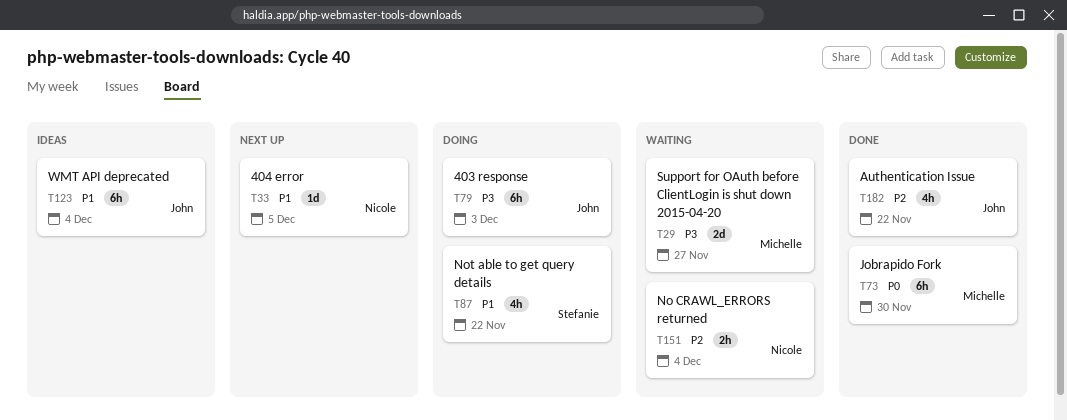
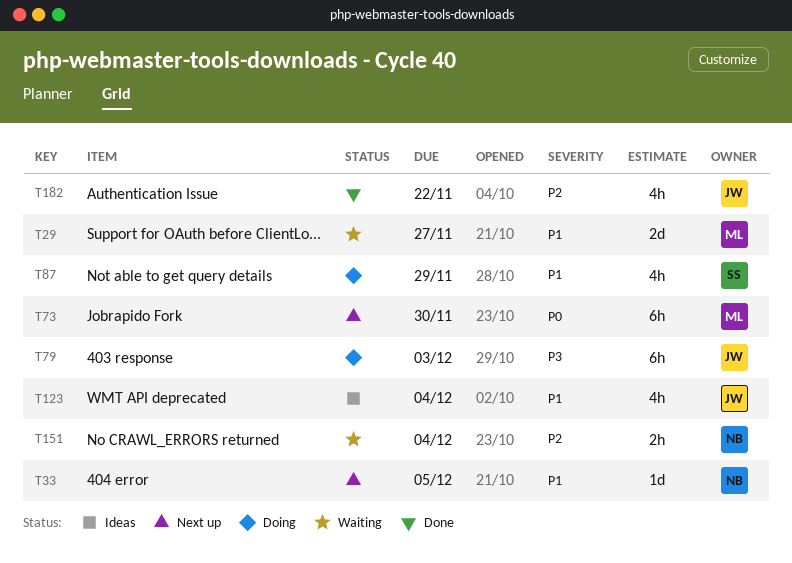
T29, priority: P3 -> P1
T73, status: Done -> Next up
T87, due: Nov 22 -> Nov 29
T123, estimate: 6h -> 4h

